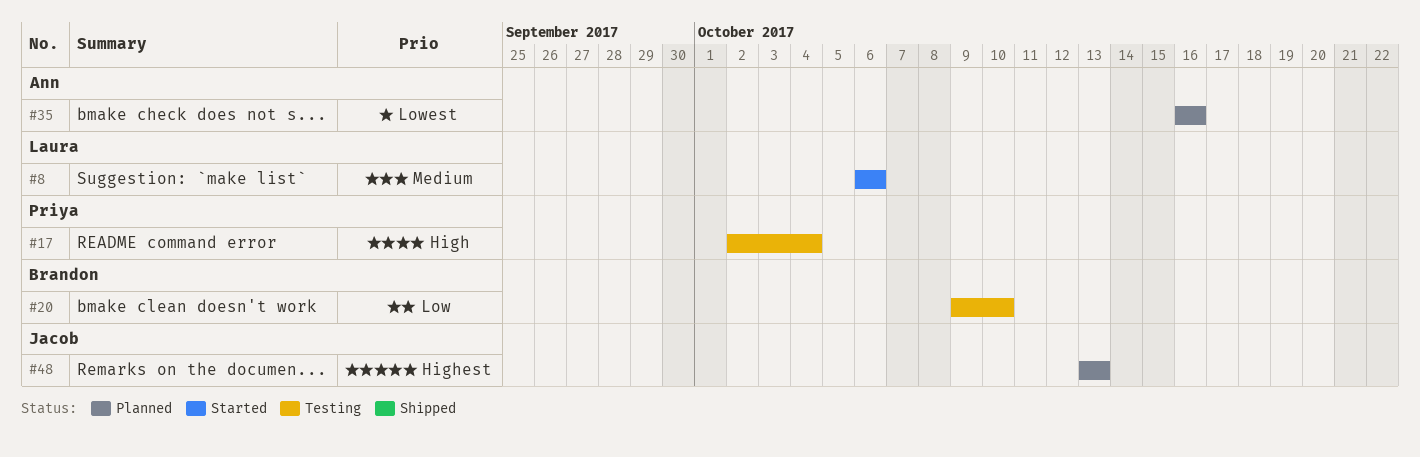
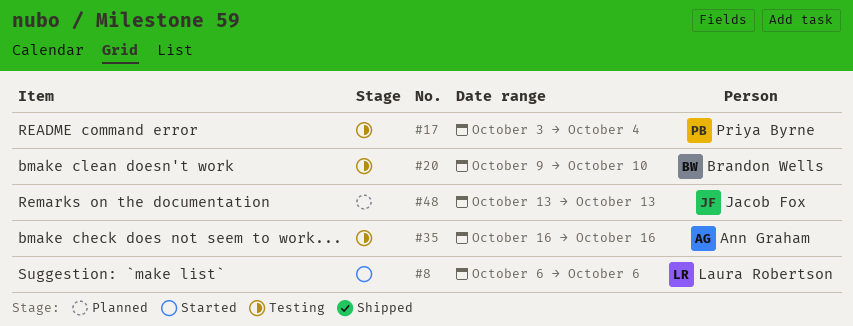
#17, start: Oct 2 -> Oct 3
#35, status: Planned -> Testing

